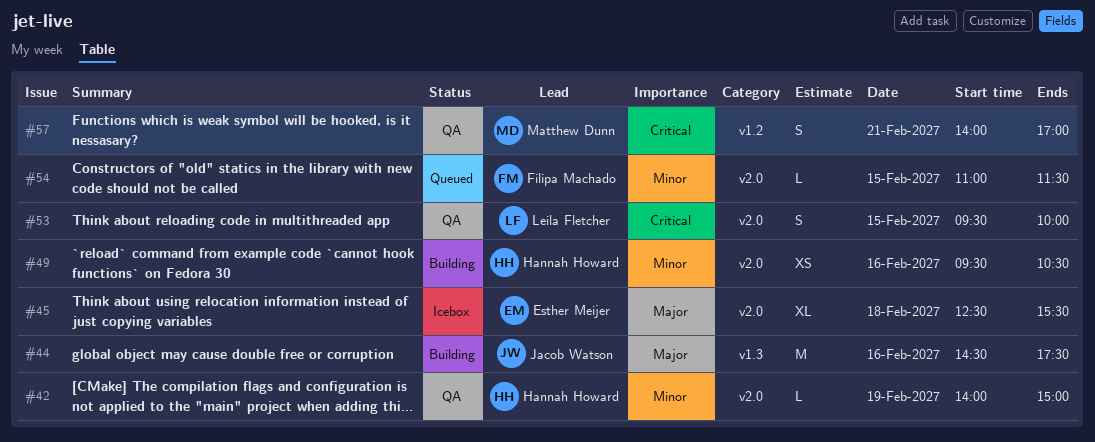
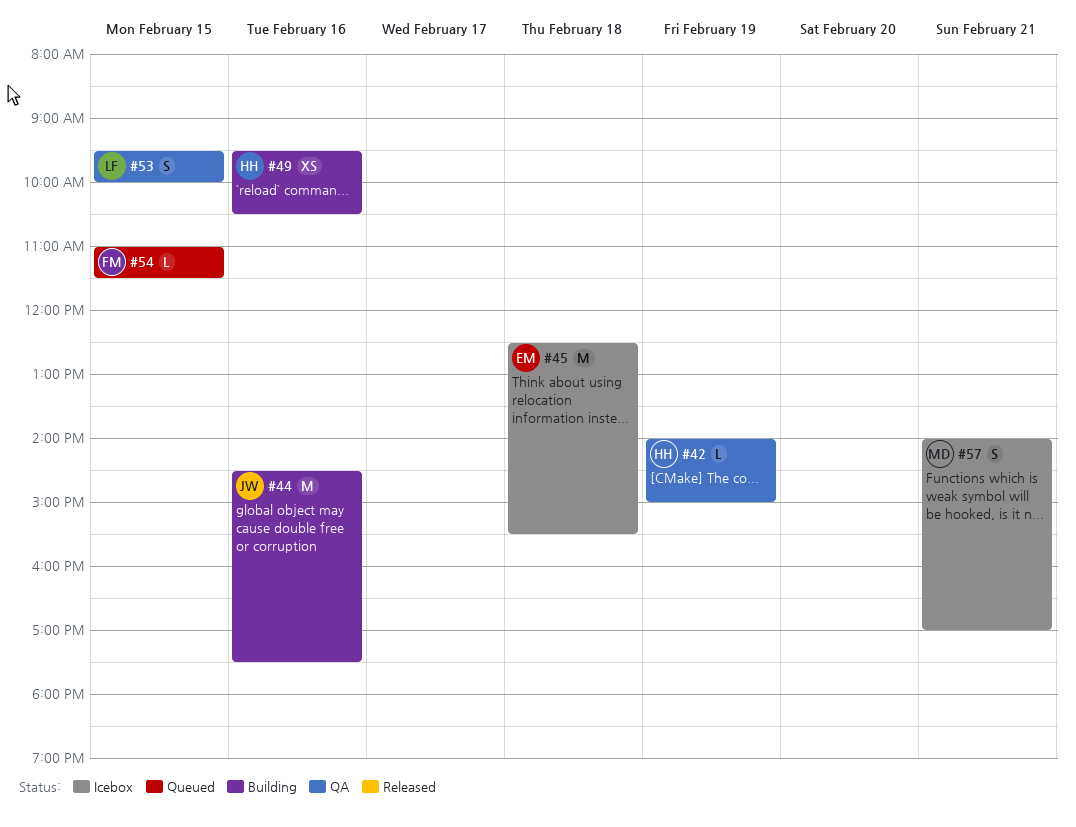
#45, estimate: XL -> M
#57, status: QA -> Icebox

